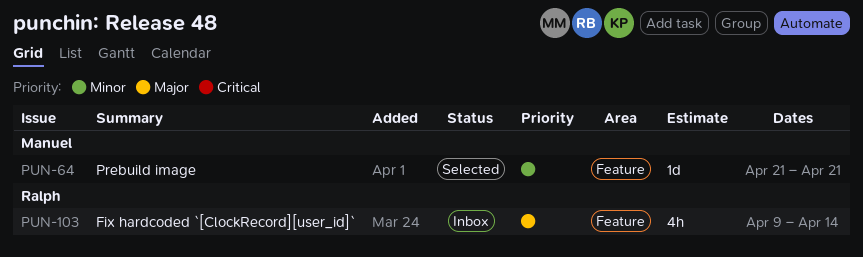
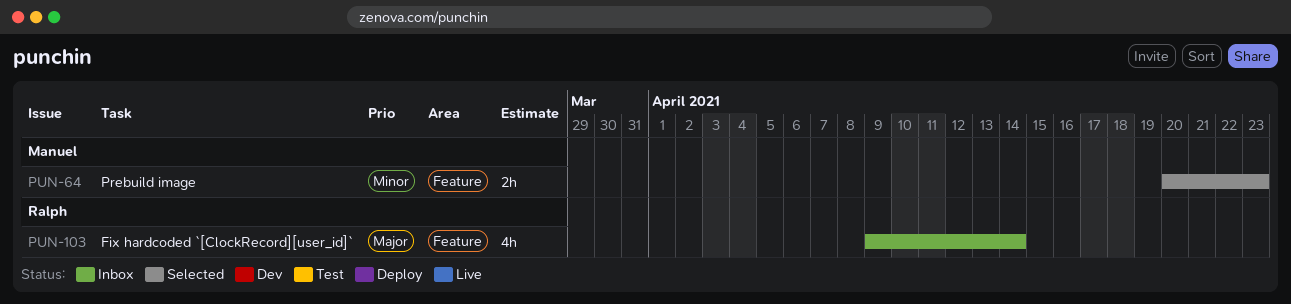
PUN-64, estimate: 1d -> 2h
PUN-64, start: Apr 21 -> Apr 20
PUN-64, due: Apr 21 -> Apr 23

